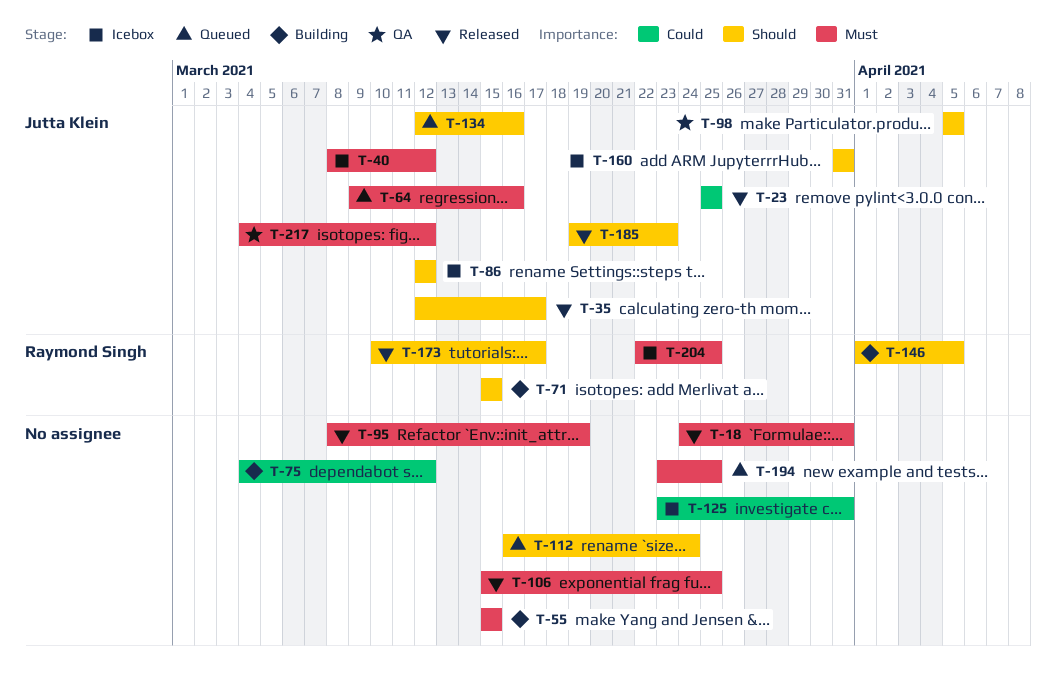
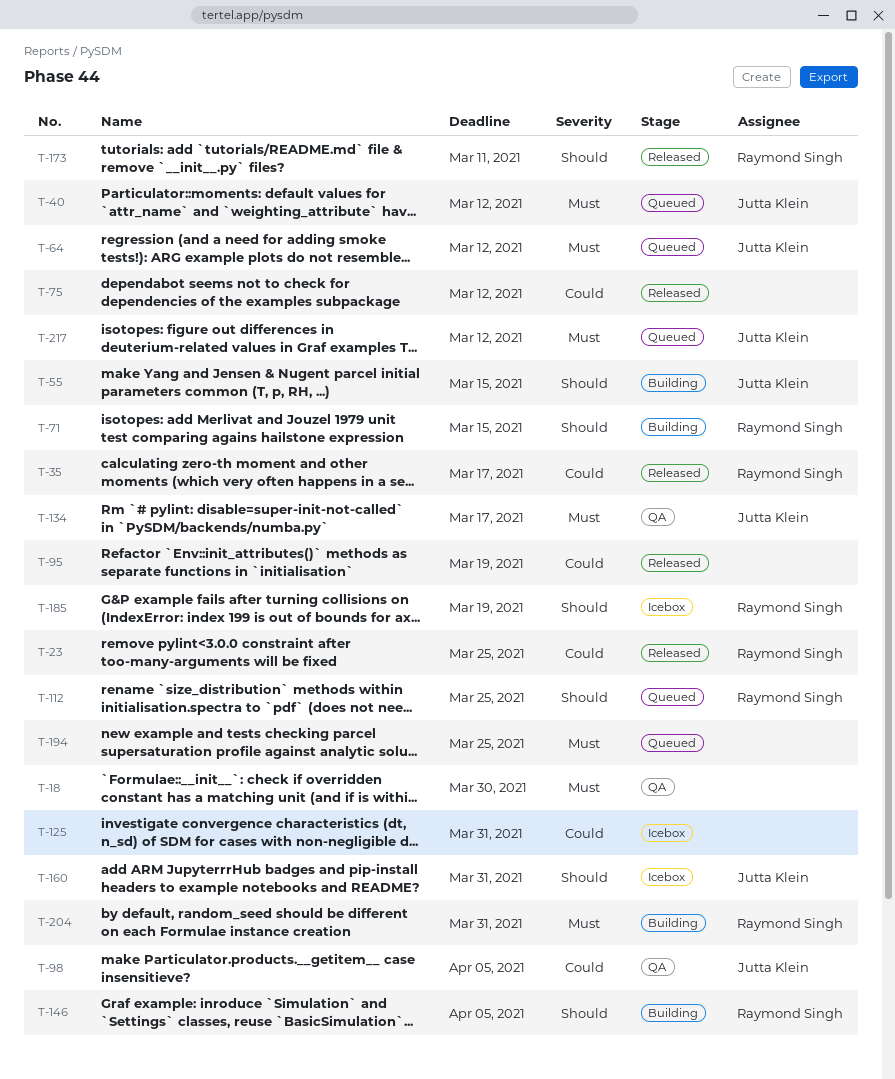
T-18, status: Released -> QA
T-18, due: Mar 31 -> Mar 30
T-23, owner: Jutta Klein -> Raymond Singh
T-35, owner: Jutta Klein -> Raymond Singh
T-35, priority: Should -> Could
T-40, status: Icebox -> Queued
T-55, owner: none -> Jutta Klein
T-55, priority: Must -> Should
T-64, due: Mar 16 -> Mar 12
T-75, status: Building -> Released
T-86: present -> none
T-95, priority: Must -> Could
T-98, priority: Should -> Could
T-106: present -> none
T-112, owner: none -> Raymond Singh
T-112, due: Mar 24 -> Mar 25
T-134, status: Queued -> QA
T-134, priority: Should -> Must
T-134, due: Mar 16 -> Mar 17
T-173, due: Mar 17 -> Mar 11
T-185, status: Released -> Icebox
T-185, owner: Jutta Klein -> Raymond Singh
T-185, due: Mar 23 -> Mar 19
T-204, status: Icebox -> Building
T-204, due: Mar 25 -> Mar 31
T-217, status: QA -> Queued

